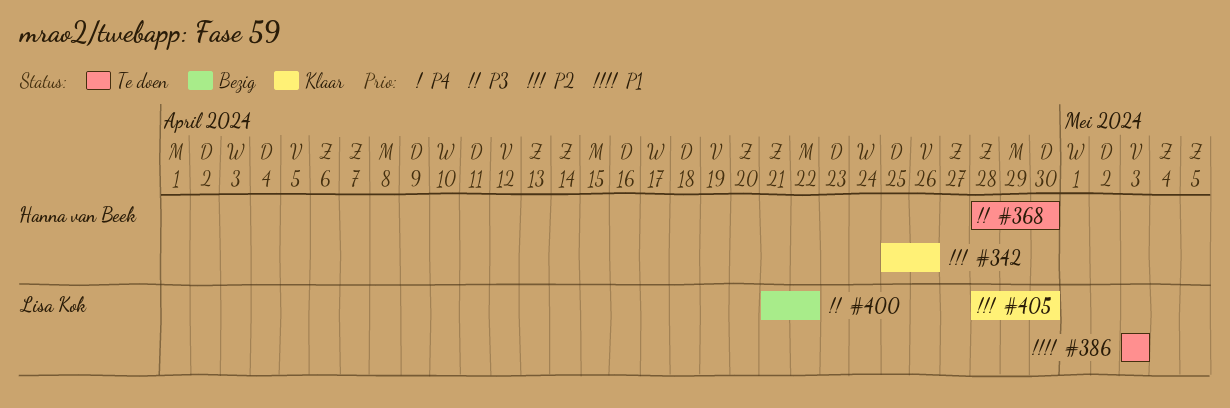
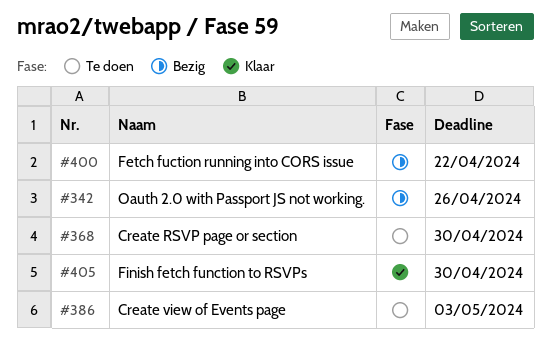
#342, status: Klaar -> Bezig

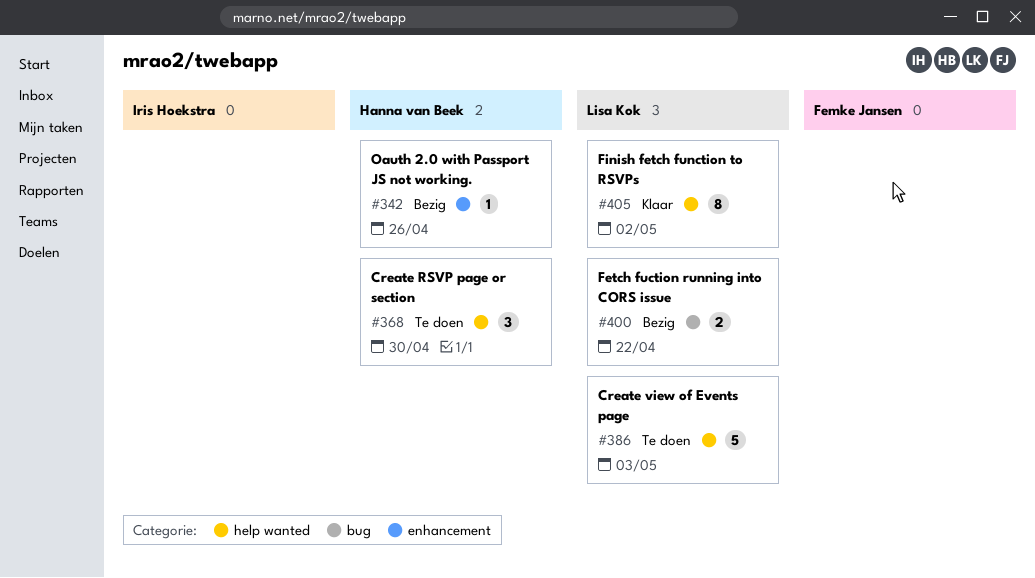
#405, due: Apr 30 -> May 2

